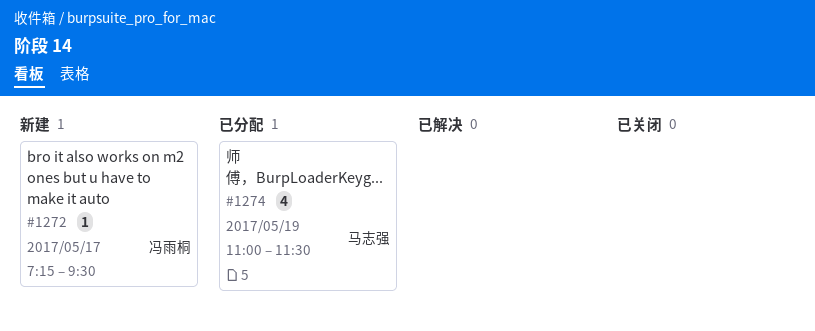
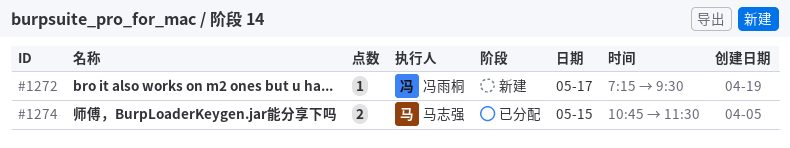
#1274, estimate: 4 -> 2
#1274, day: May 19 -> May 15
#1274, begins: 11:00 -> 10:45

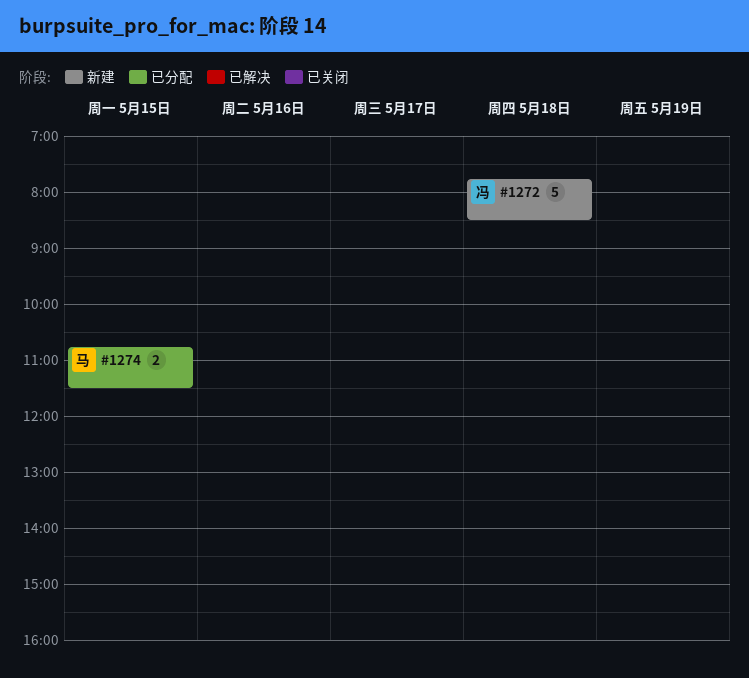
#1272, estimate: 1 -> 5
#1272, day: May 17 -> May 18
#1272, begins: 07:15 -> 07:45
#1272, ends: 09:30 -> 08:30

